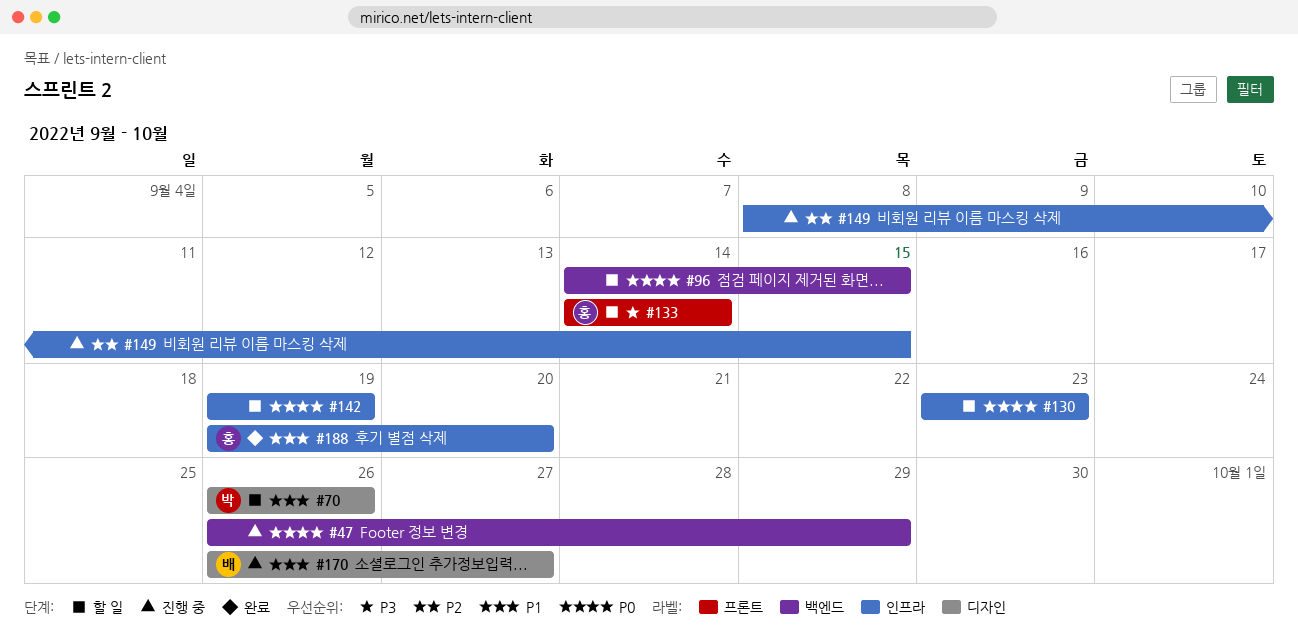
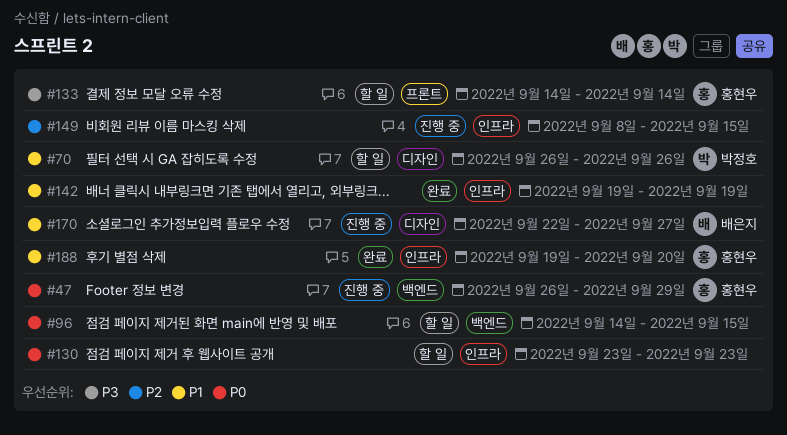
#47, owner: none -> 홍현우
#142, status: 할 일 -> 완료
#142, priority: P0 -> P1
#170, start: Sep 26 -> Sep 22

